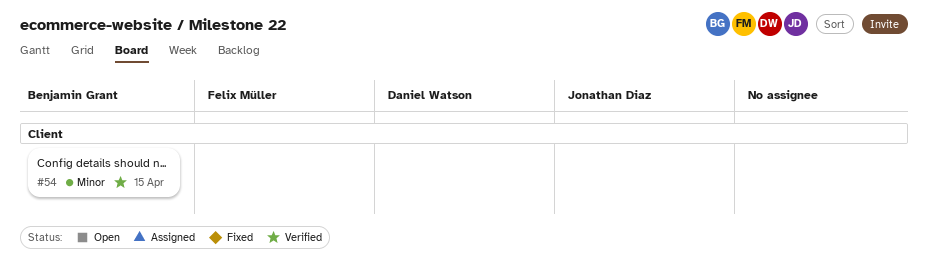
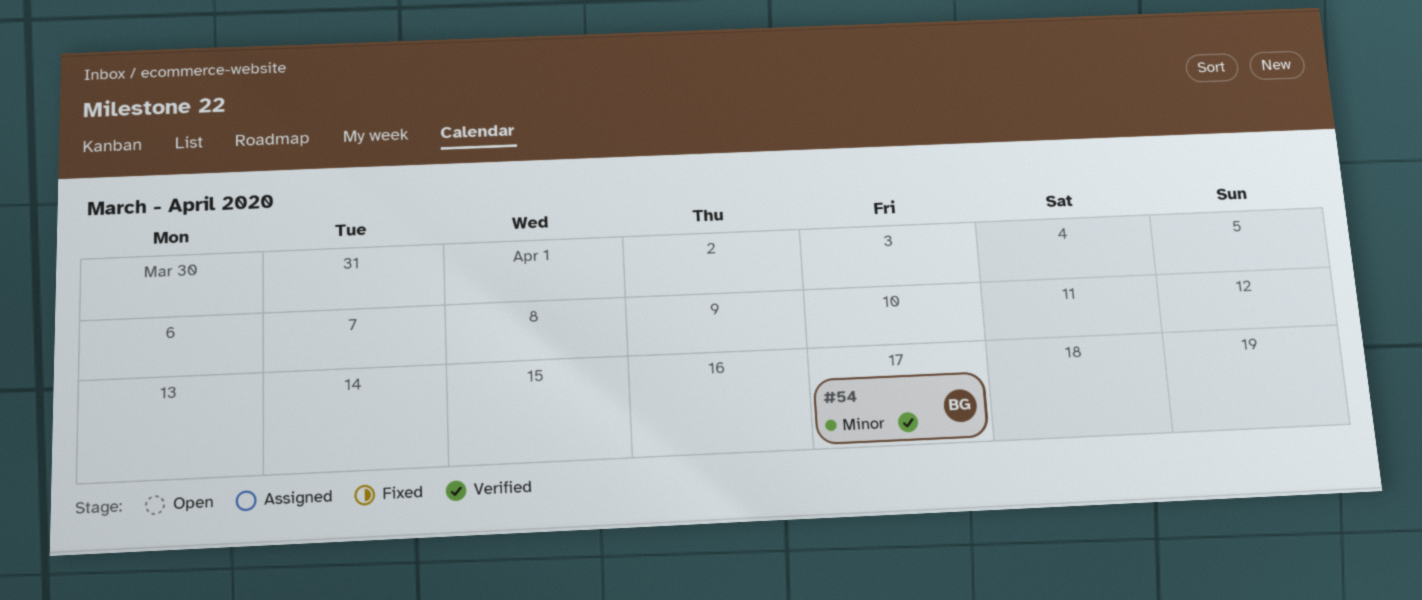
#54, due: Apr 15 -> Apr 17

